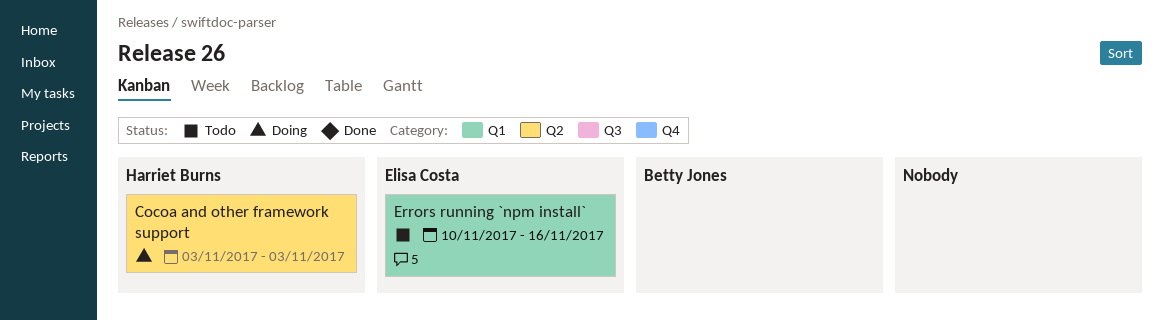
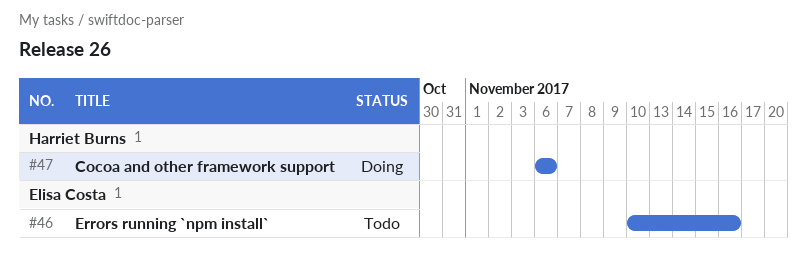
Cocoa and other framework support, start: Nov 3 -> Nov 6
Cocoa and other framework support, due: Nov 3 -> Nov 6

